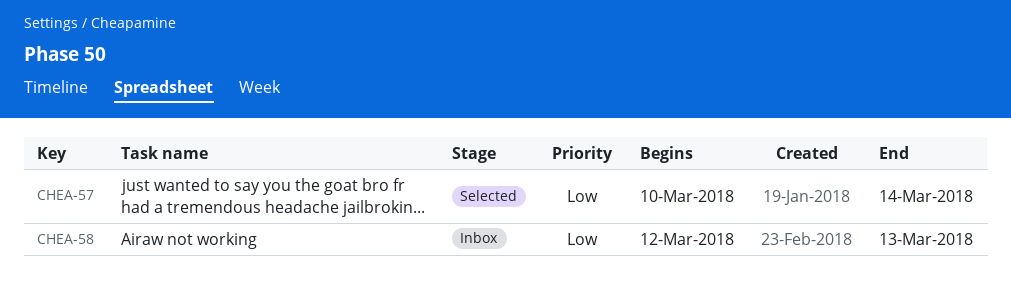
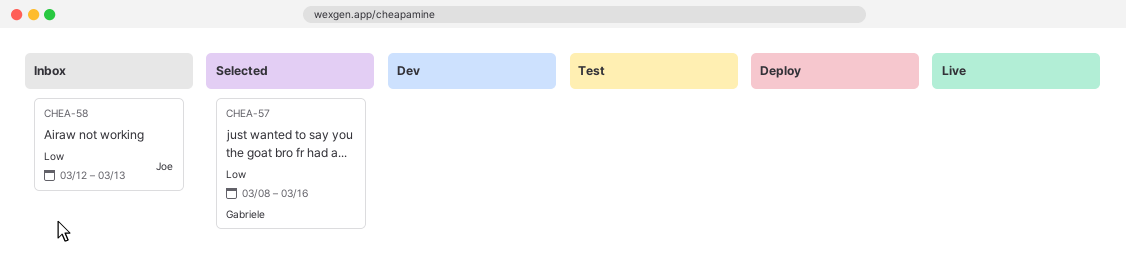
CHEA-57, start: Mar 10 -> Mar 8
CHEA-57, due: Mar 14 -> Mar 16

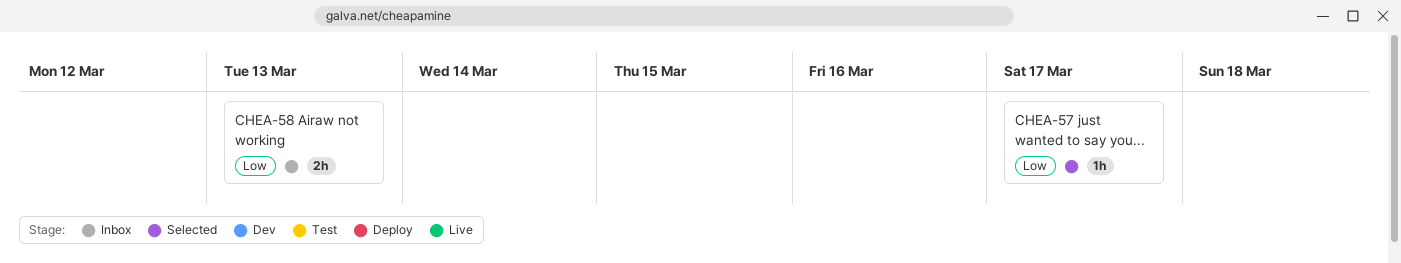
CHEA-57, due: Mar 16 -> Mar 17

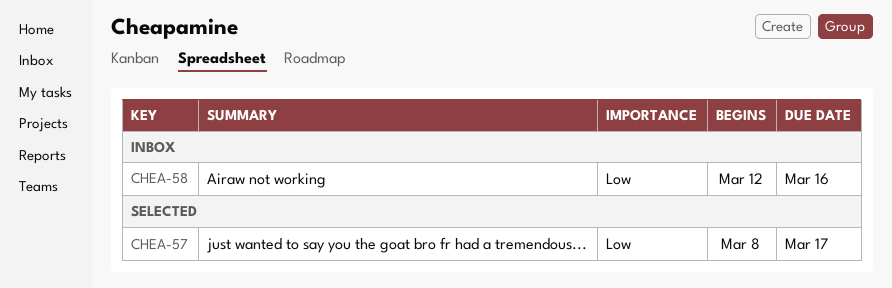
CHEA-58, due: Mar 13 -> Mar 16

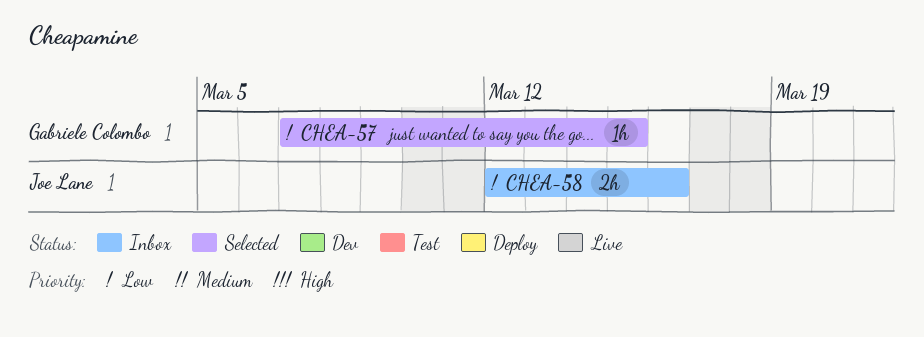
CHEA-57, start: Mar 8 -> Mar 7
CHEA-57, due: Mar 17 -> Mar 15

